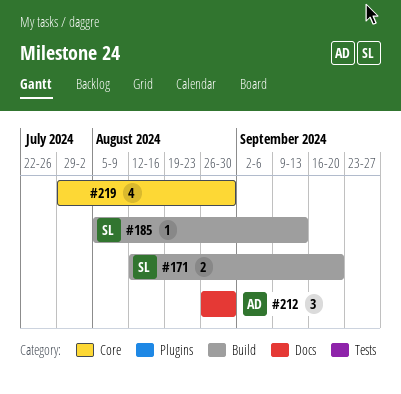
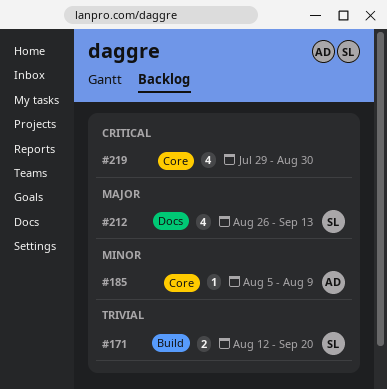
#185, owner: SL -> AD
#185, label: Build -> Core
#185, due: Sep 13 -> Aug 9
#212, owner: AD -> SL
#212, estimate: 3 -> 4
#212, due: Aug 30 -> Sep 13

